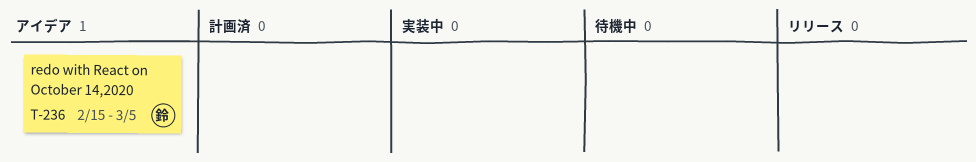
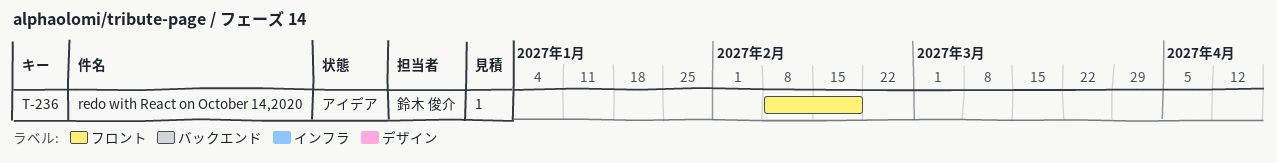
T-236, start: Feb 15 -> Feb 8
T-236, due: Mar 5 -> Feb 19

